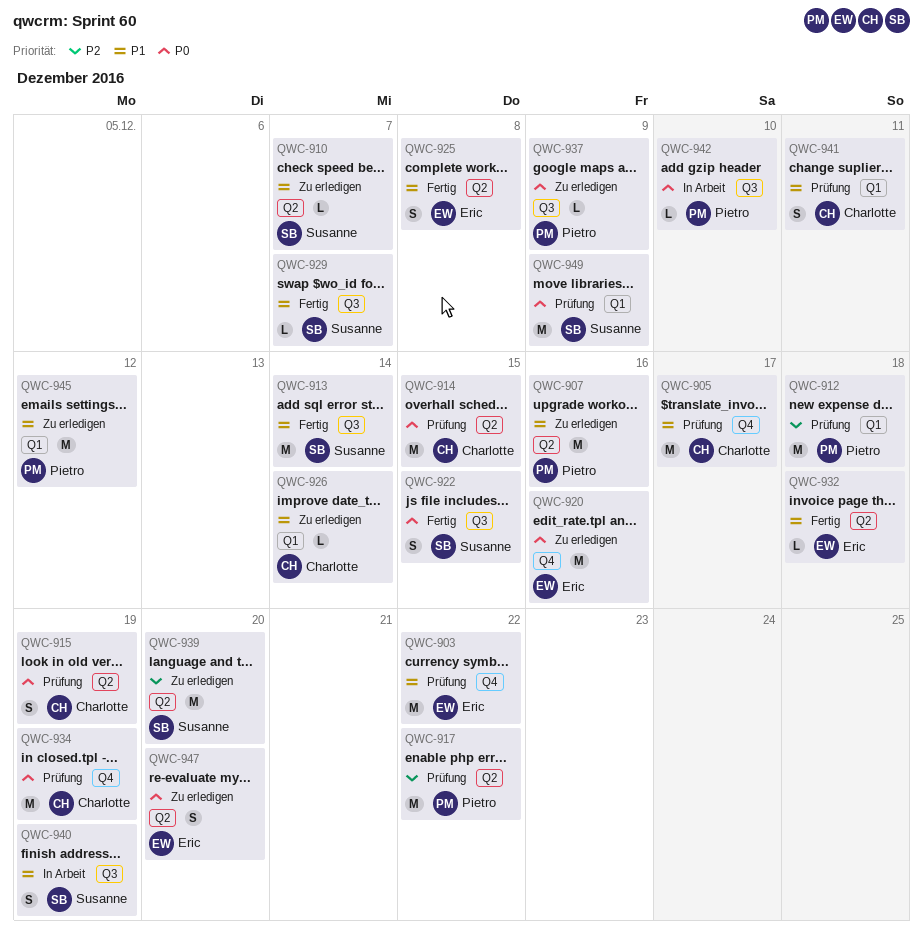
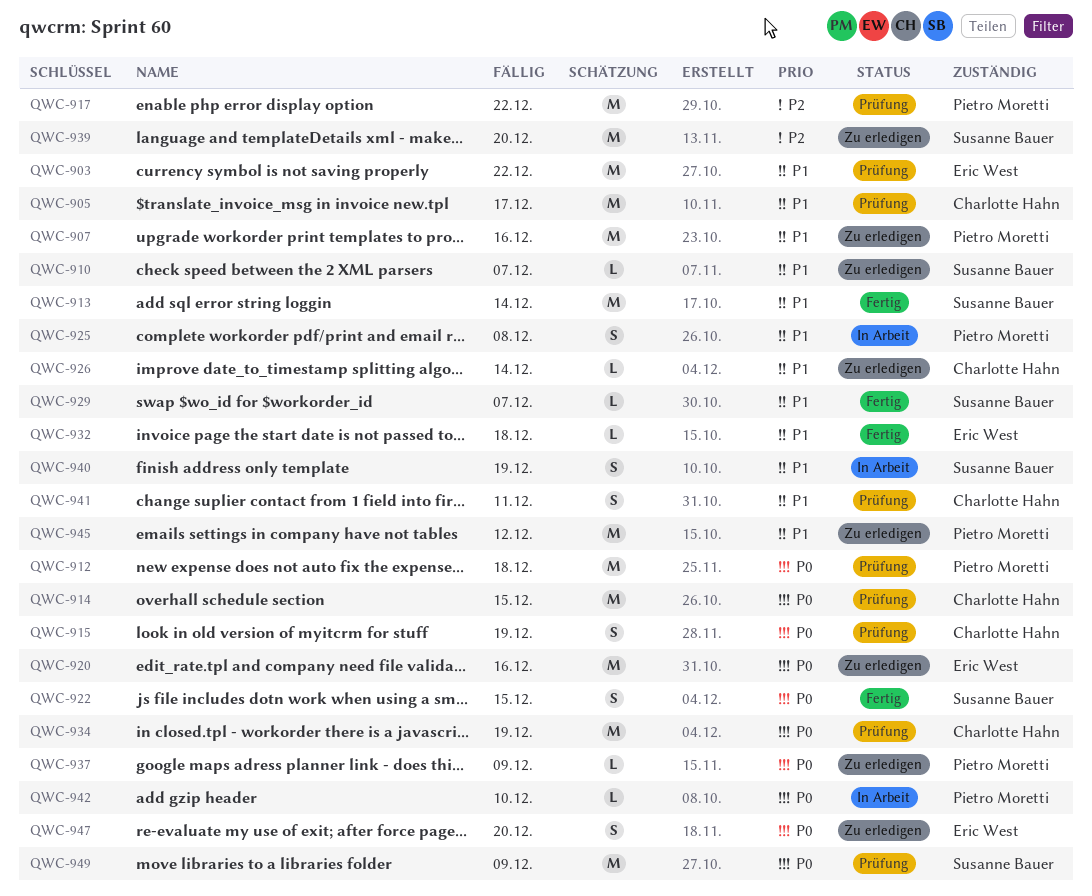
QWC-912, priority: P2 -> P0
QWC-925, status: Fertig -> In Arbeit
QWC-925, owner: Eric West -> Pietro Moretti

